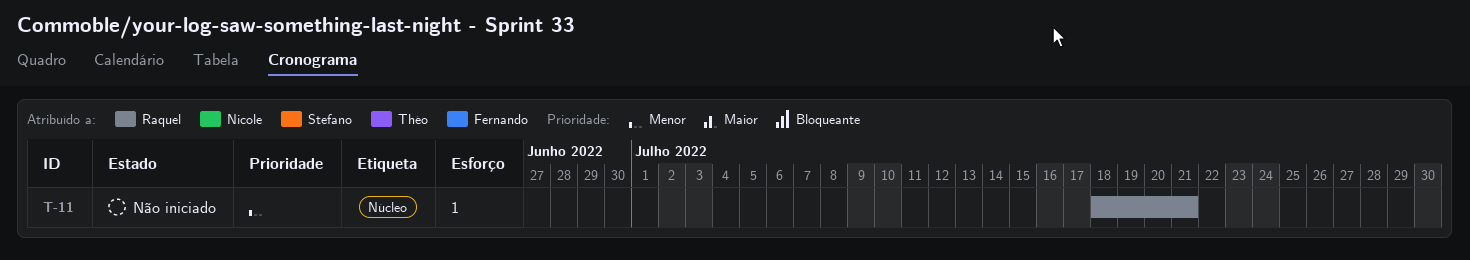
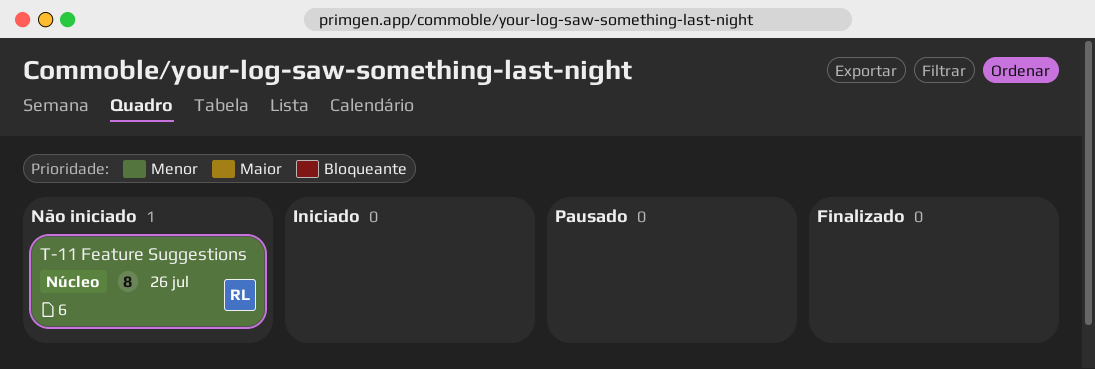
T-11, estimate: 1 -> 8
T-11, due: Jul 21 -> Jul 26

